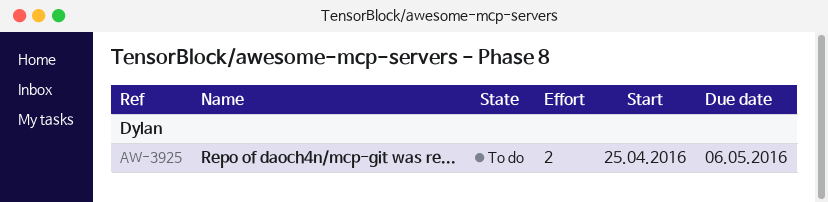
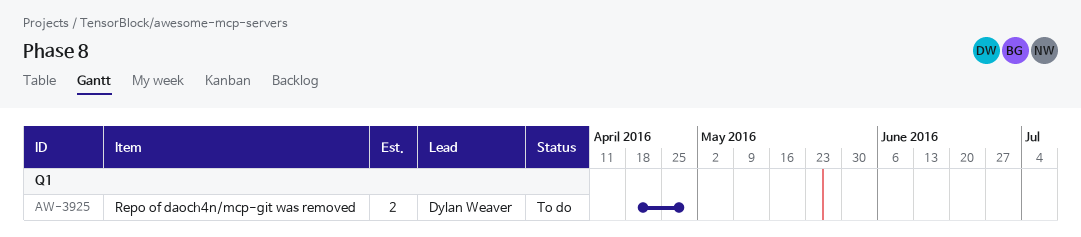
AW-3925, start: Apr 25 -> Apr 18
AW-3925, due: May 6 -> Apr 29

